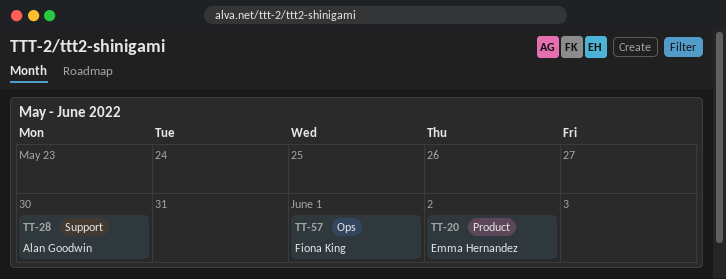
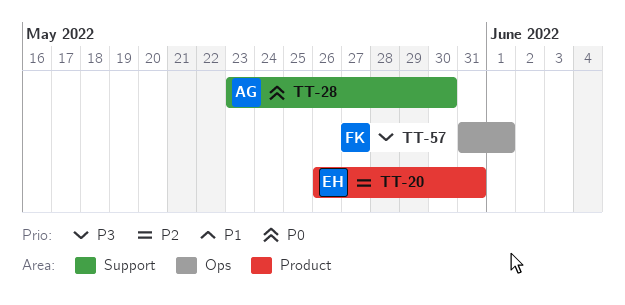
TT-20, due: Jun 2 -> May 31

